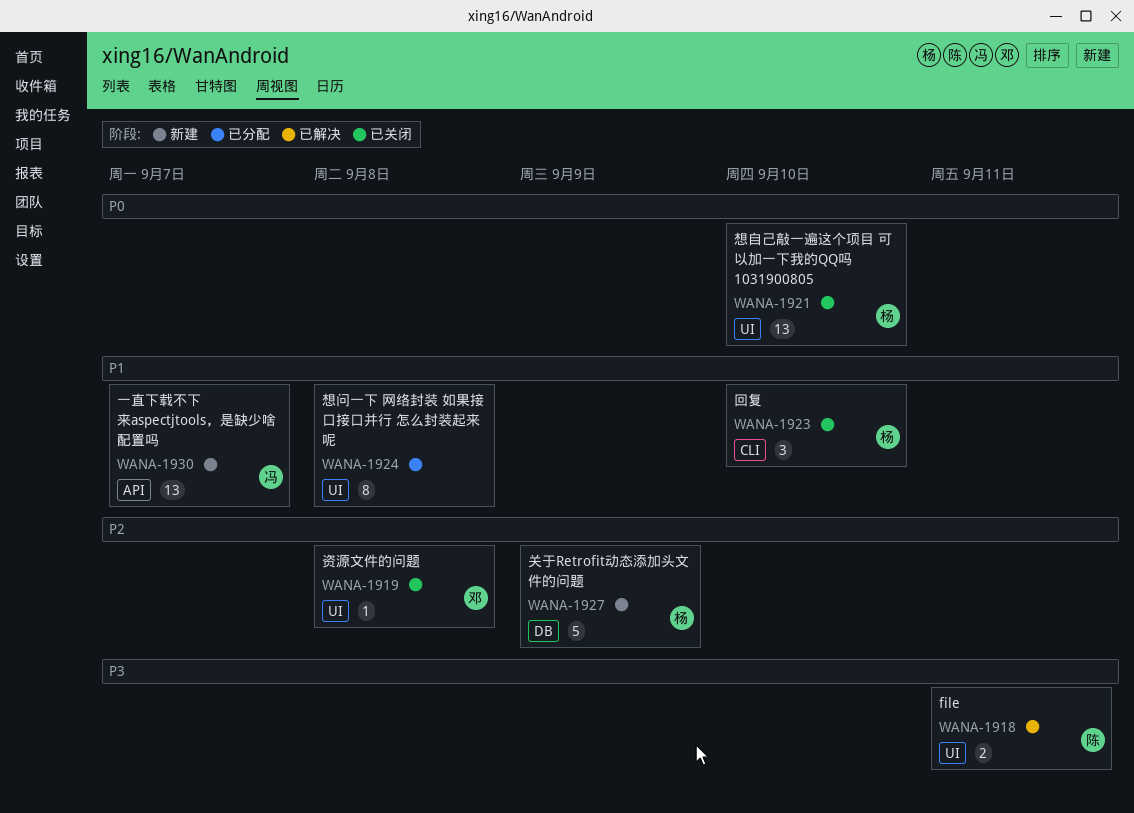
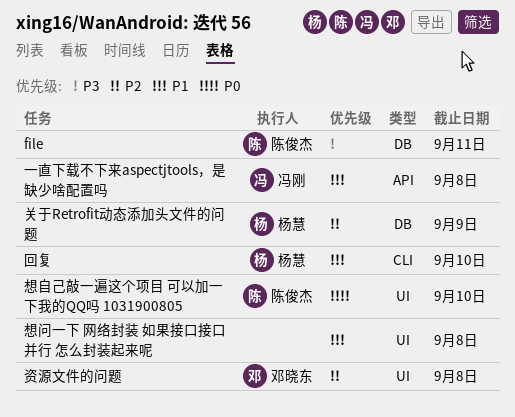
file, label: UI -> DB
一直下载不下来aspectjtools，是缺少啥配置吗, due: Sep 7 -> Sep 8
想自己敲一遍这个项目 可以加一下我的QQ吗 1031900805, owner: 杨慧 -> 陈俊杰

